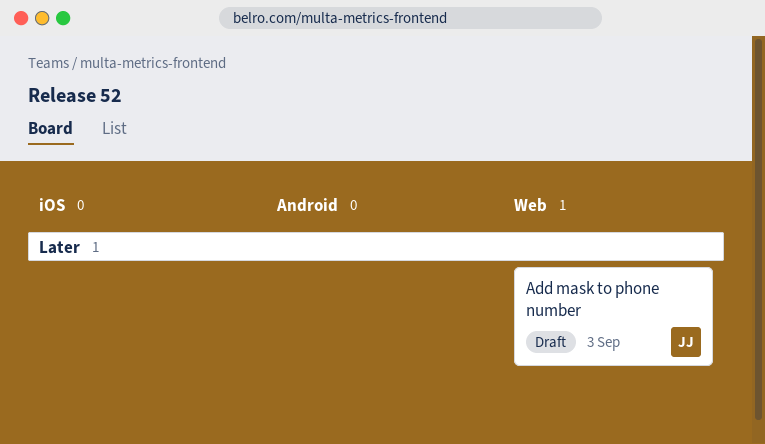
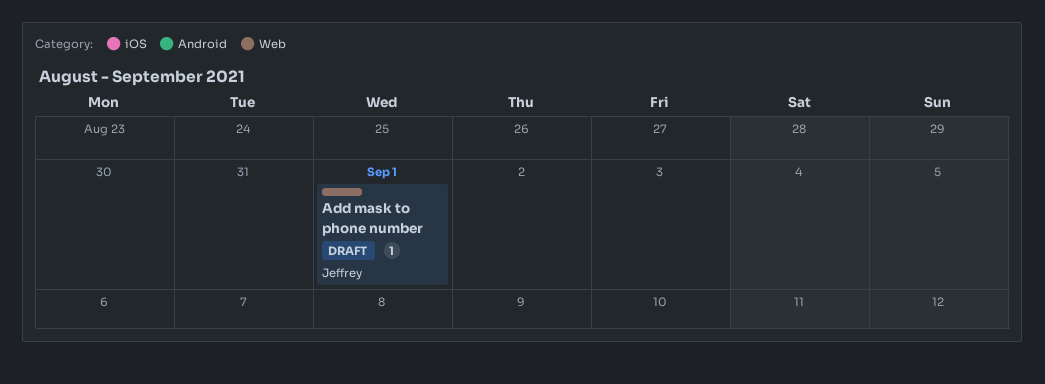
Add mask to phone number, due: Sep 3 -> Sep 1

